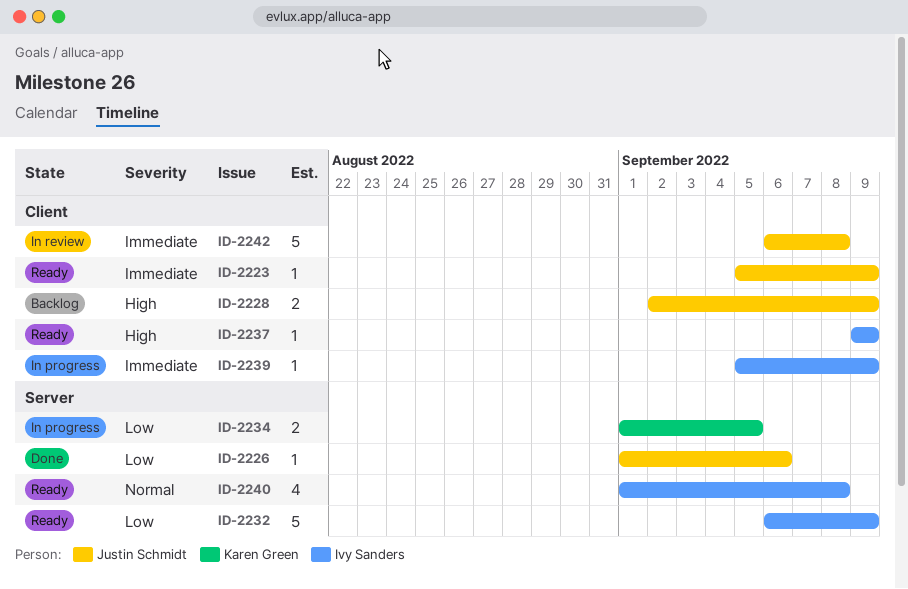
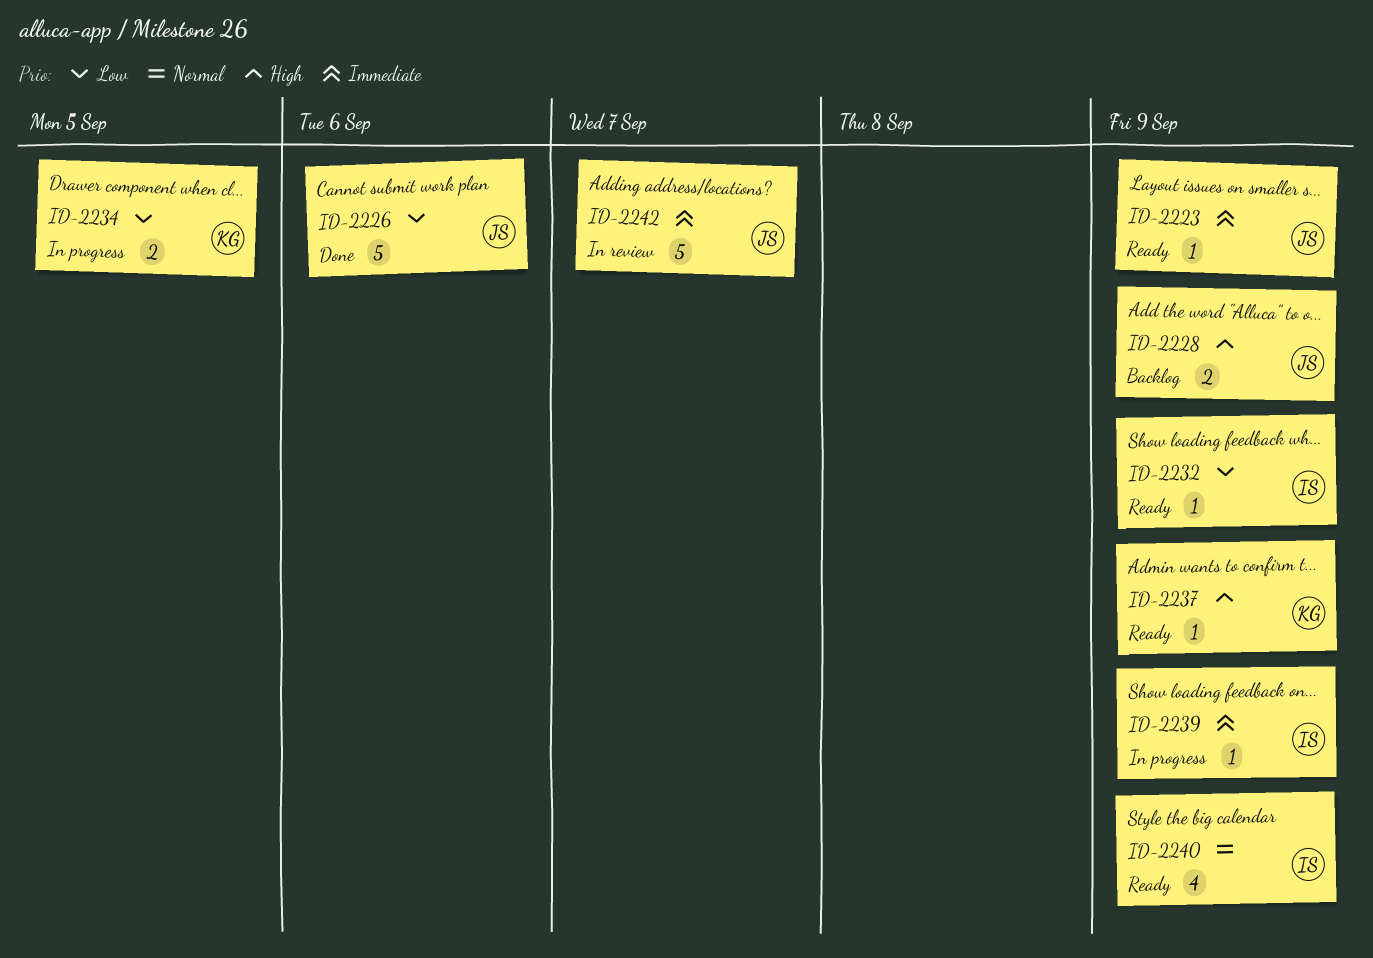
ID-2226, estimate: 1 -> 5
ID-2232, estimate: 5 -> 1
ID-2237, owner: Ivy Sanders -> Karen Green
ID-2240, due: Sep 8 -> Sep 9
ID-2242, due: Sep 8 -> Sep 7

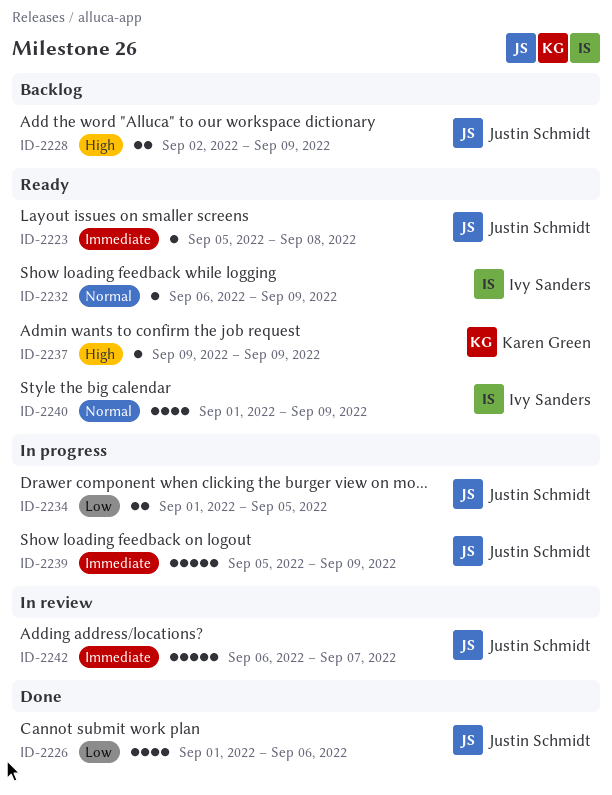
ID-2223, due: Sep 9 -> Sep 8
ID-2226, estimate: 5 -> 4
ID-2232, priority: Low -> Normal
ID-2234, owner: Karen Green -> Justin Schmidt
ID-2239, owner: Ivy Sanders -> Justin Schmidt
ID-2239, estimate: 1 -> 5

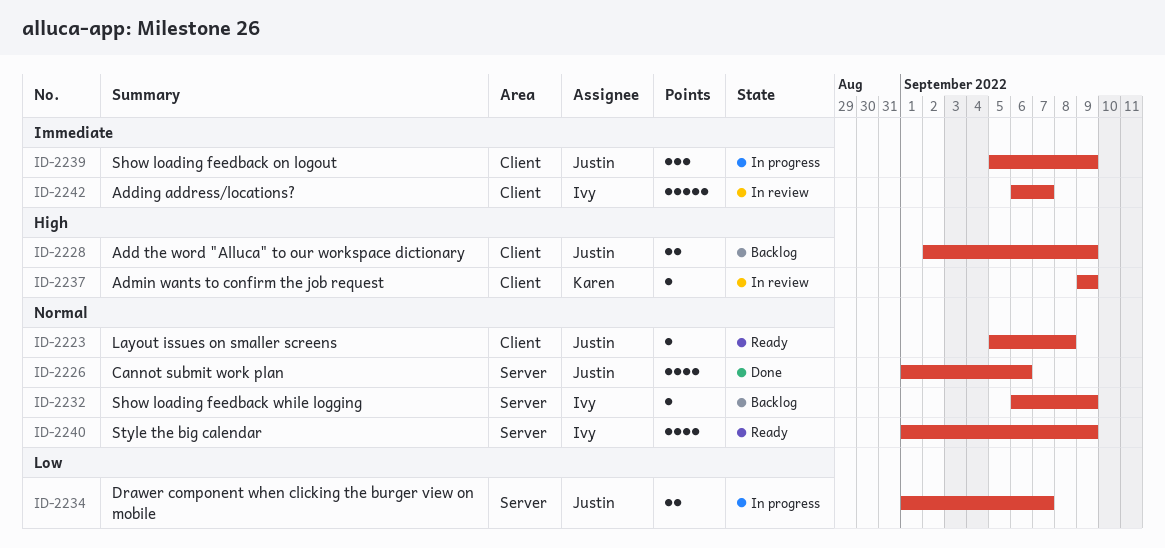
ID-2223, priority: Immediate -> Normal
ID-2226, priority: Low -> Normal
ID-2232, status: Ready -> Backlog
ID-2234, due: Sep 5 -> Sep 7
ID-2237, status: Ready -> In review
ID-2239, estimate: 5 -> 3
ID-2242, owner: Justin Schmidt -> Ivy Sanders

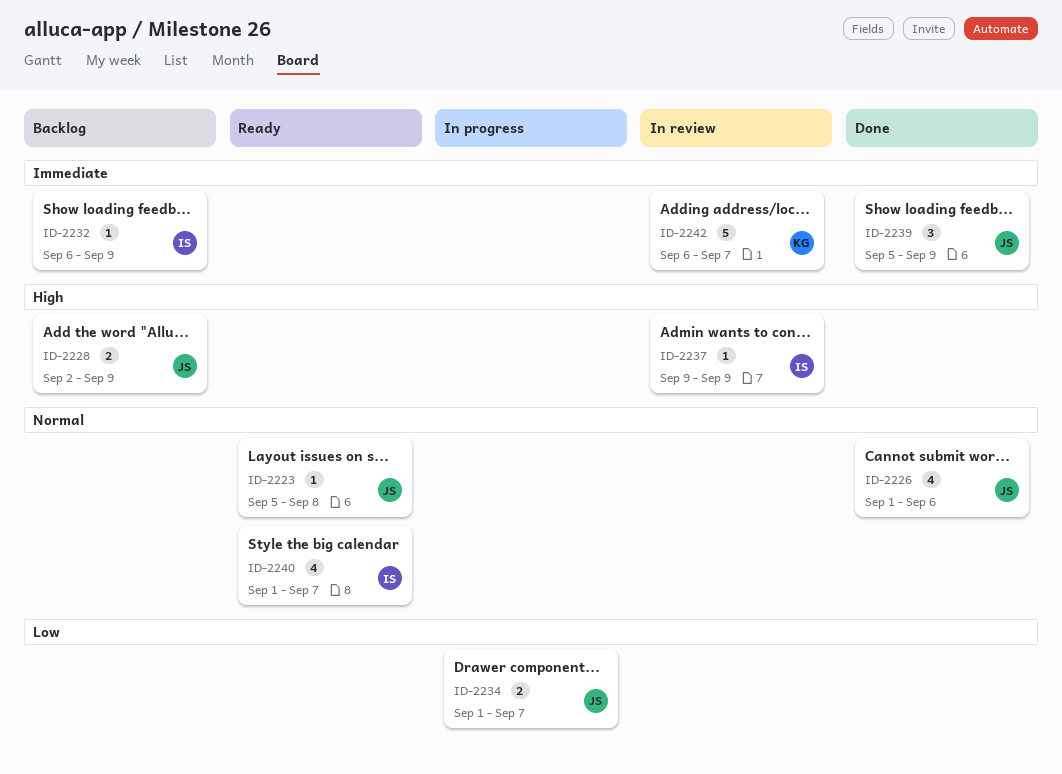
ID-2232, priority: Normal -> Immediate
ID-2237, owner: Karen -> Ivy
ID-2239, status: In progress -> Done
ID-2240, due: Sep 9 -> Sep 7
ID-2242, owner: Ivy -> Karen

